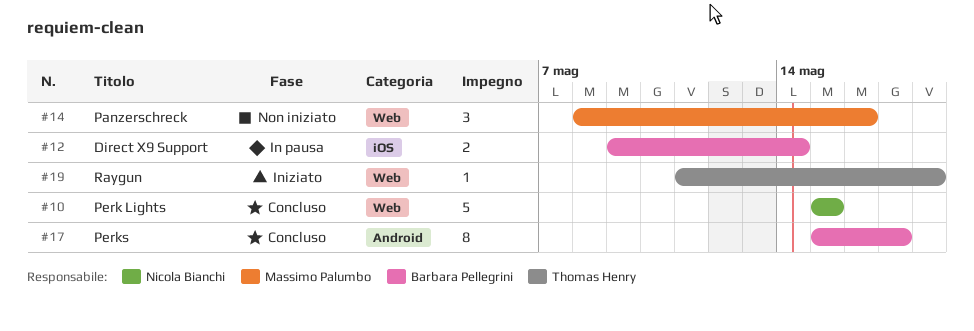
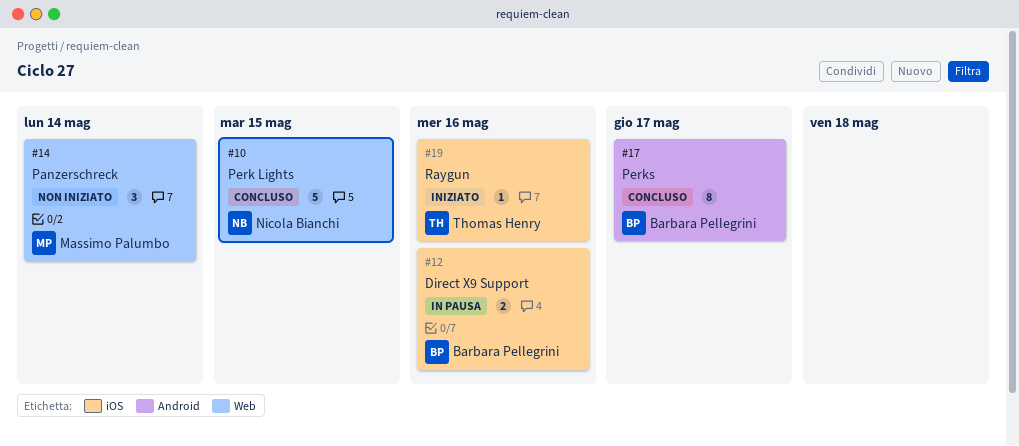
#12, due: May 14 -> May 16
#14, due: May 16 -> May 14
#19, label: Web -> iOS
#19, due: May 18 -> May 16

